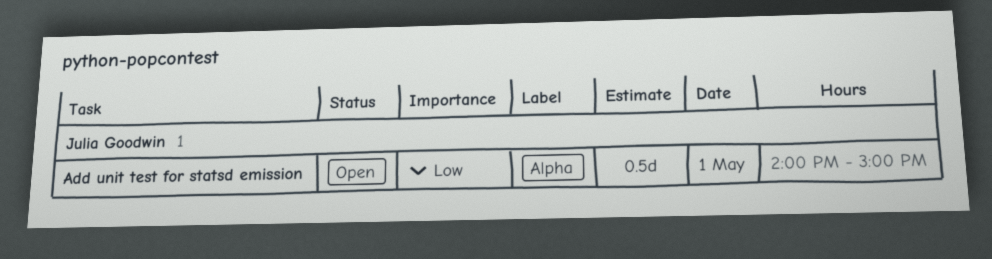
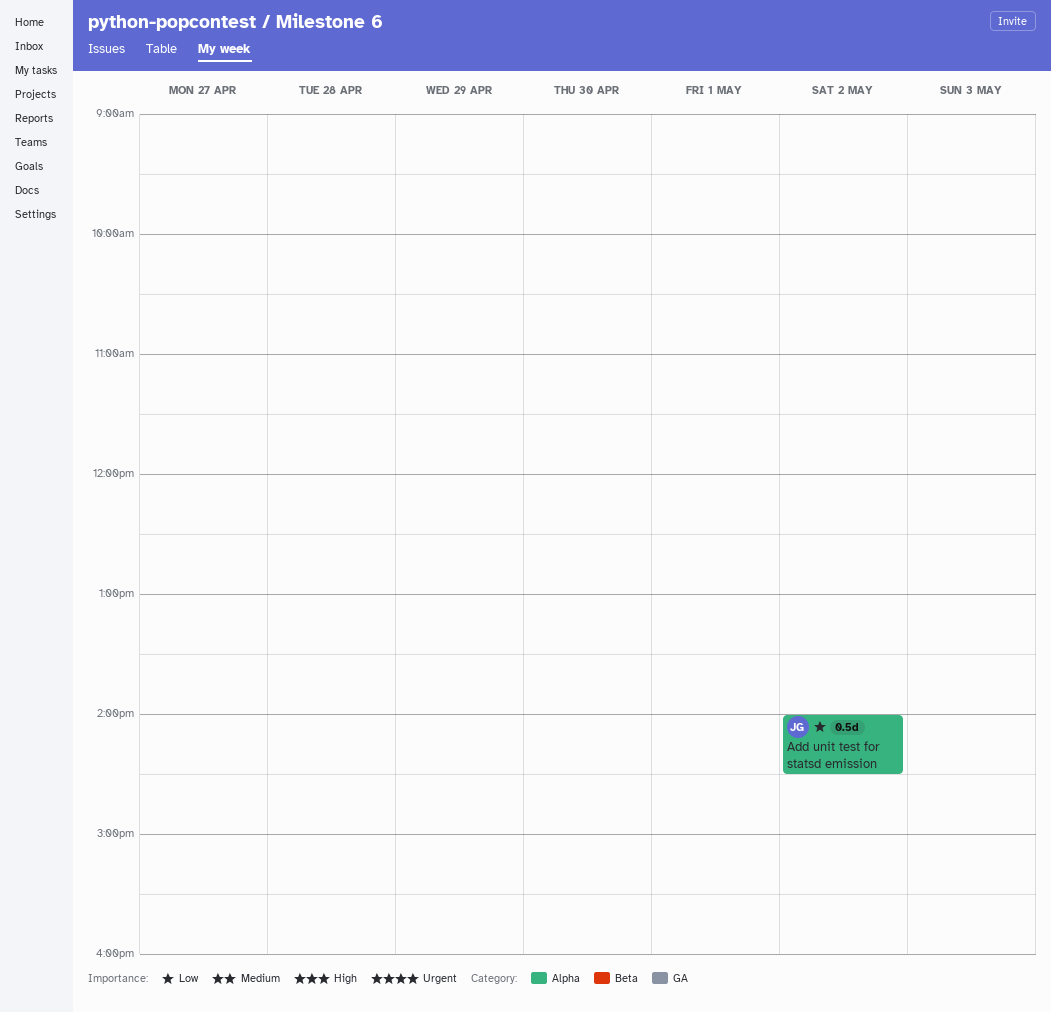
Add unit test for statsd emission, day: May 1 -> May 2
Add unit test for statsd emission, ends: 15:00 -> 14:30

